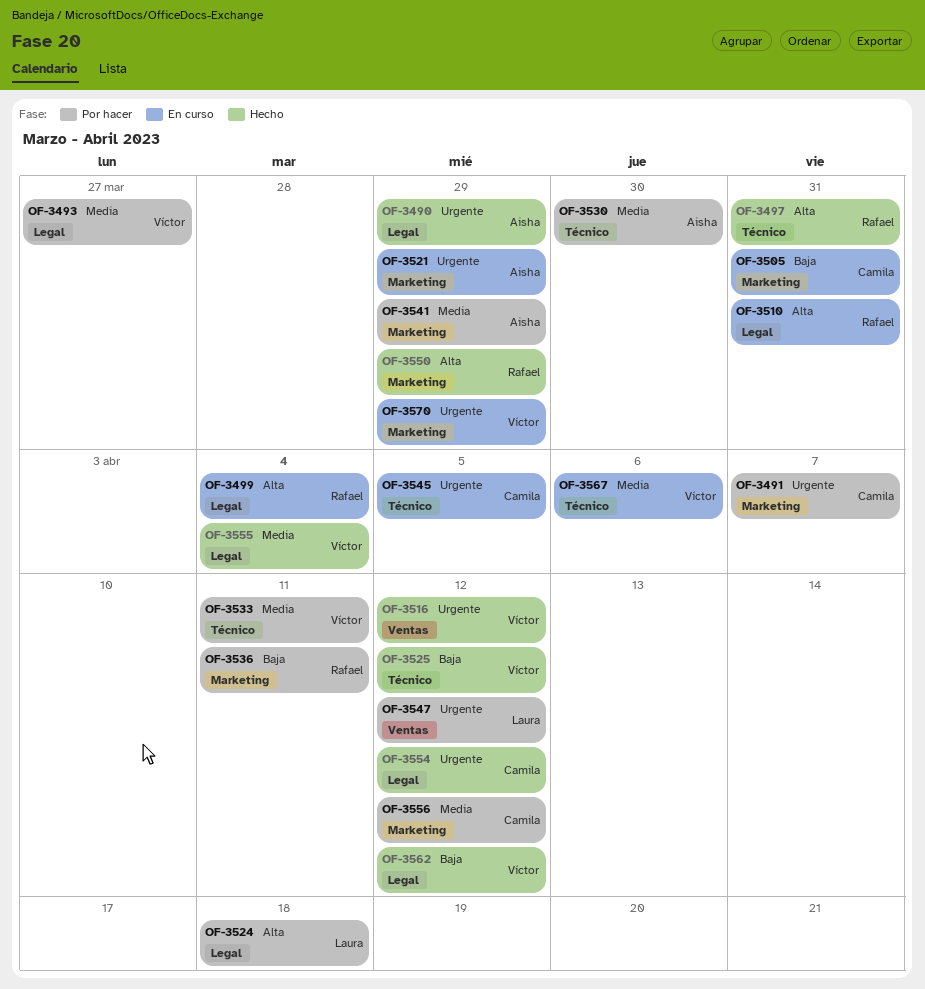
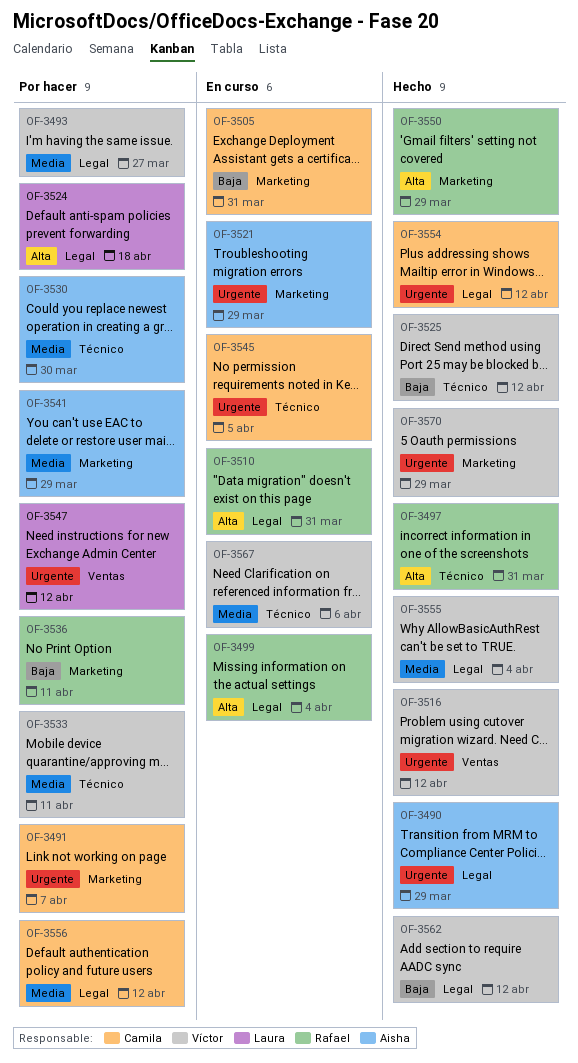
OF-3556, label: Marketing -> Legal
OF-3570, status: En curso -> Hecho

